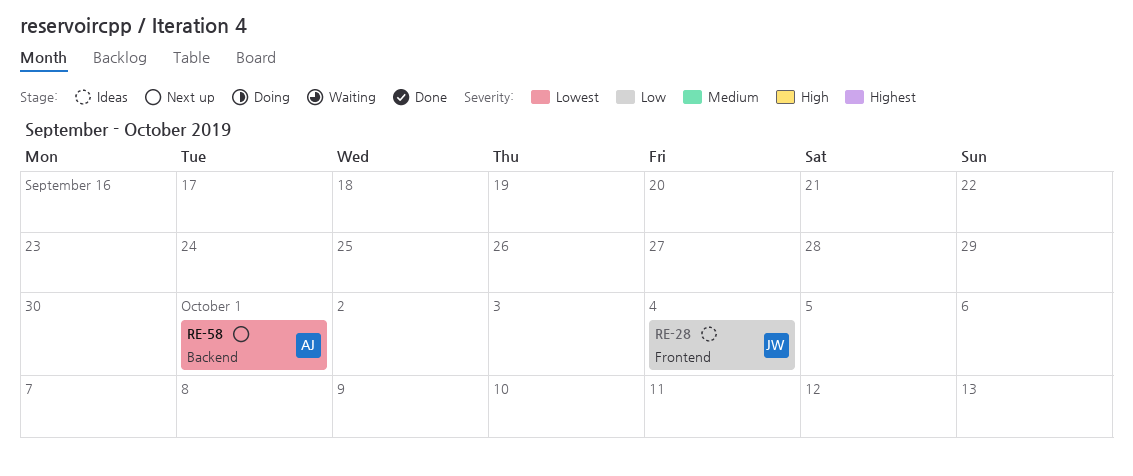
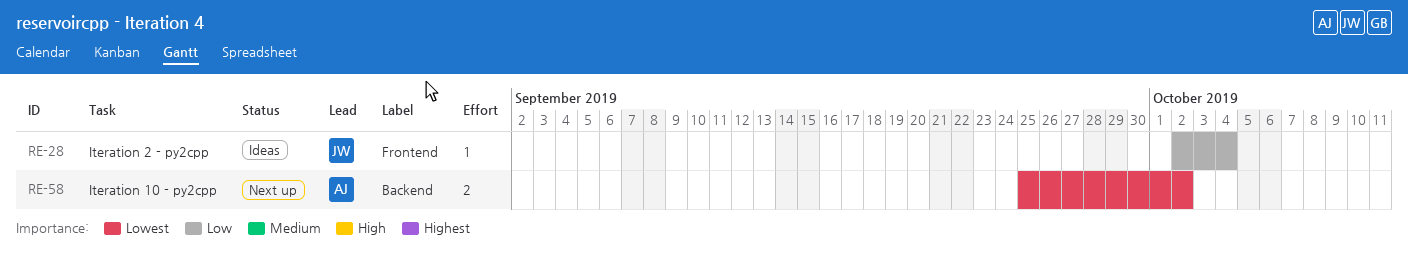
RE-58, due: Oct 1 -> Oct 2

